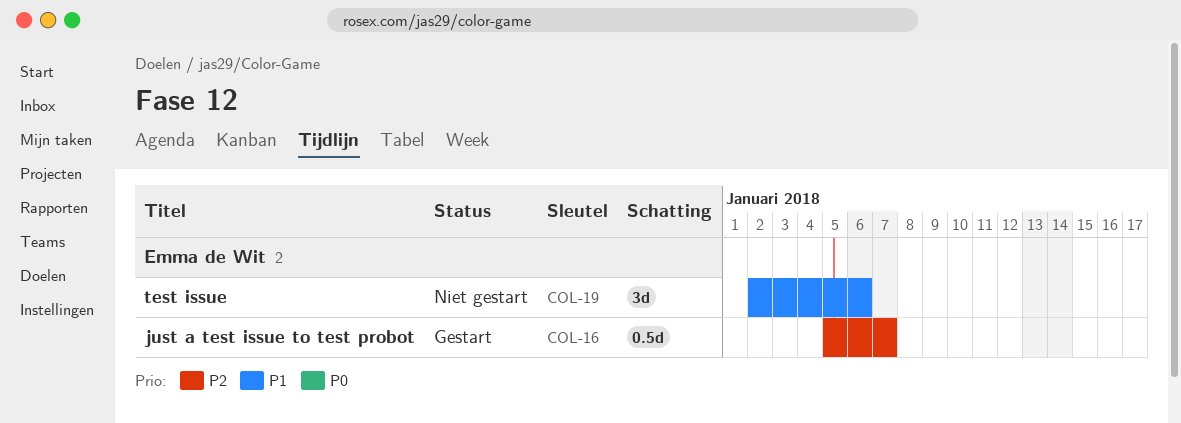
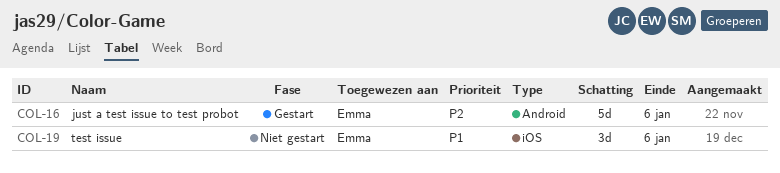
COL-16, estimate: 0.5d -> 5d
COL-16, due: Jan 7 -> Jan 6

